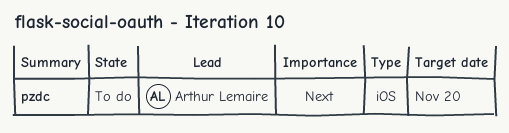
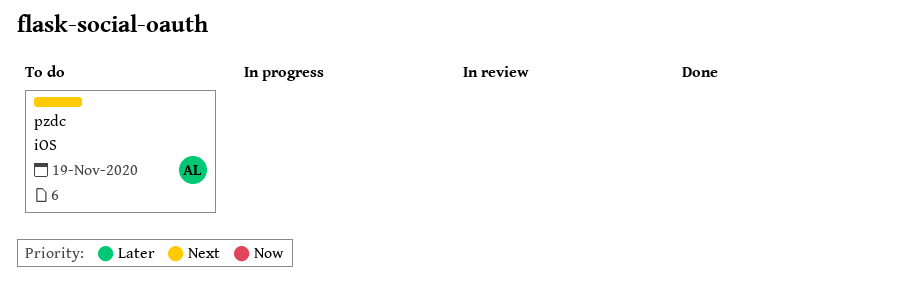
pzdc, due: Nov 20 -> Nov 19

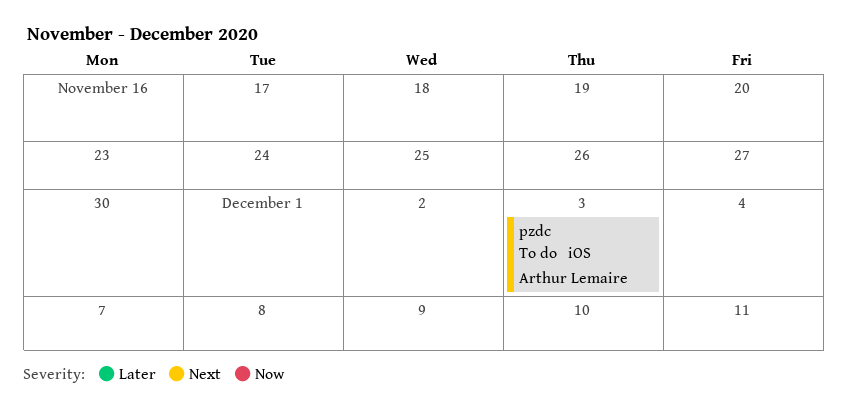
pzdc, due: Nov 19 -> Dec 3

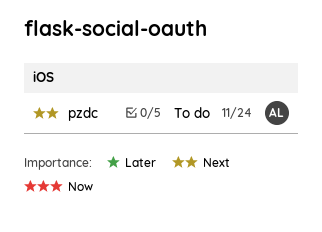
pzdc, due: Dec 3 -> Nov 24

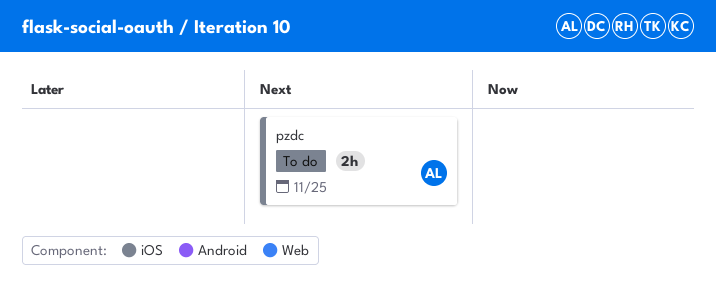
pzdc, due: Nov 24 -> Nov 25

